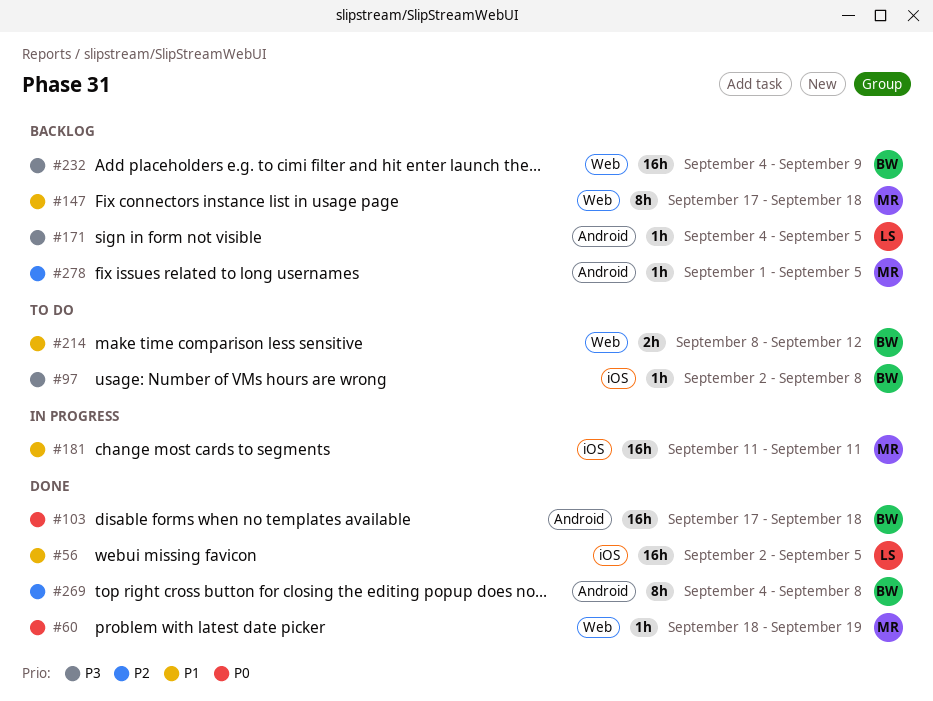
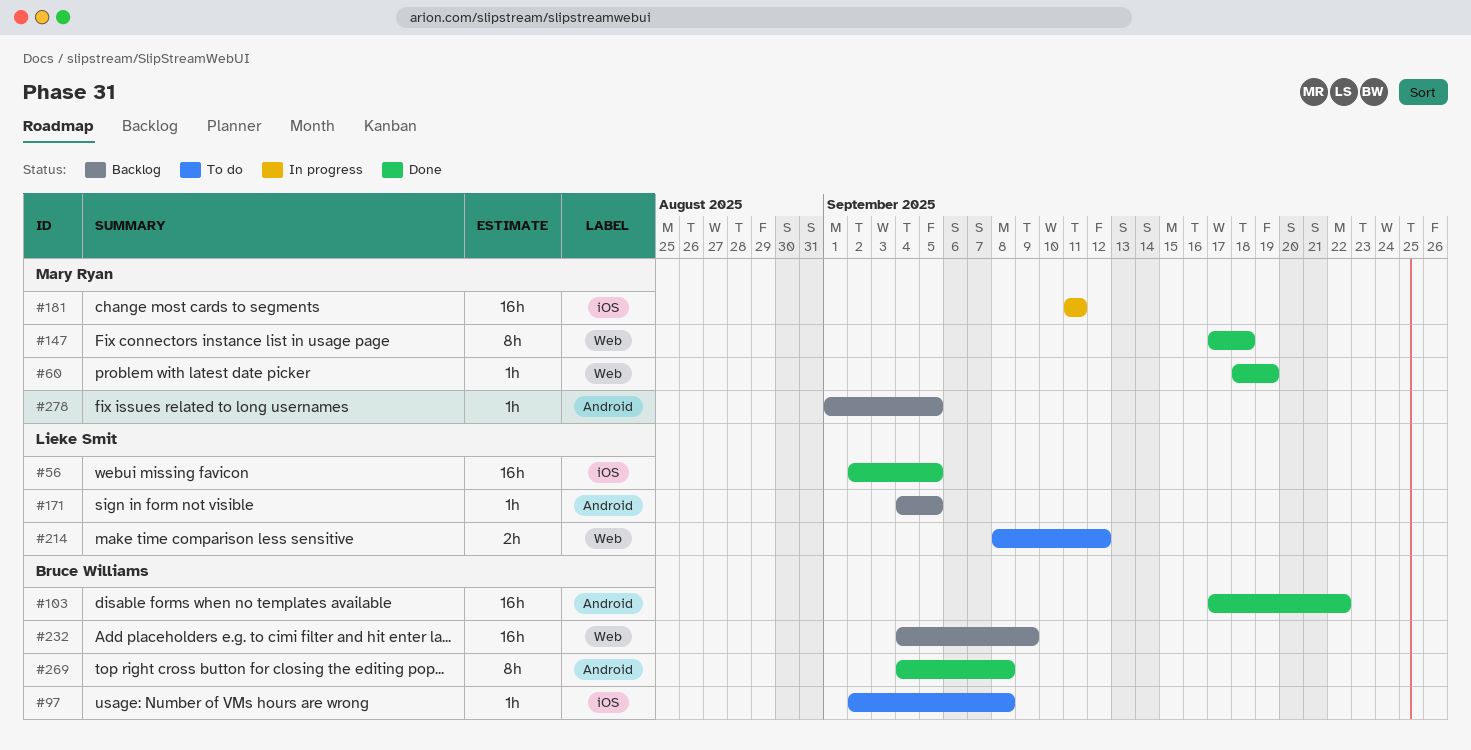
#103, due: Sep 18 -> Sep 22
#147, status: Backlog -> Done
#214, owner: Bruce Williams -> Lieke Smit

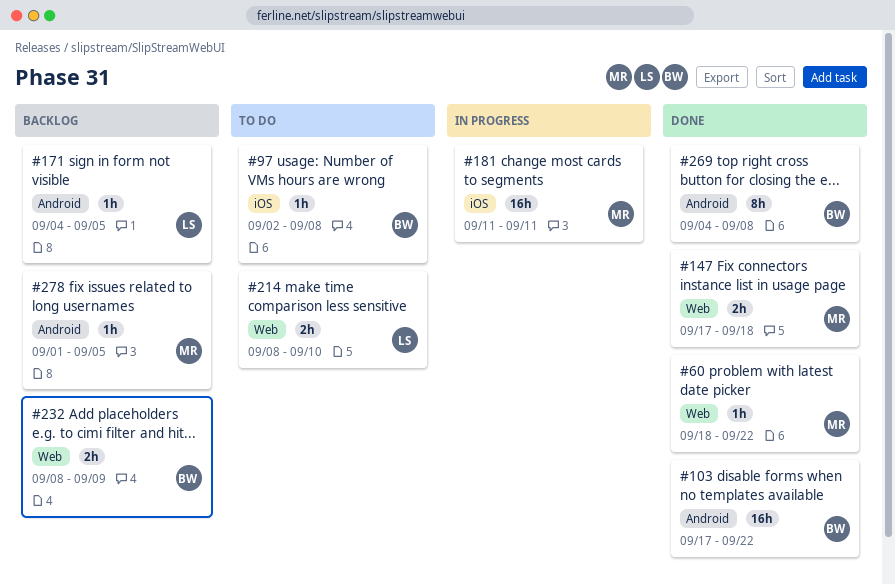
#56: present -> none
#60, due: Sep 19 -> Sep 22
#147, estimate: 8h -> 2h
#214, due: Sep 12 -> Sep 10
#232, estimate: 16h -> 2h
#232, start: Sep 4 -> Sep 8

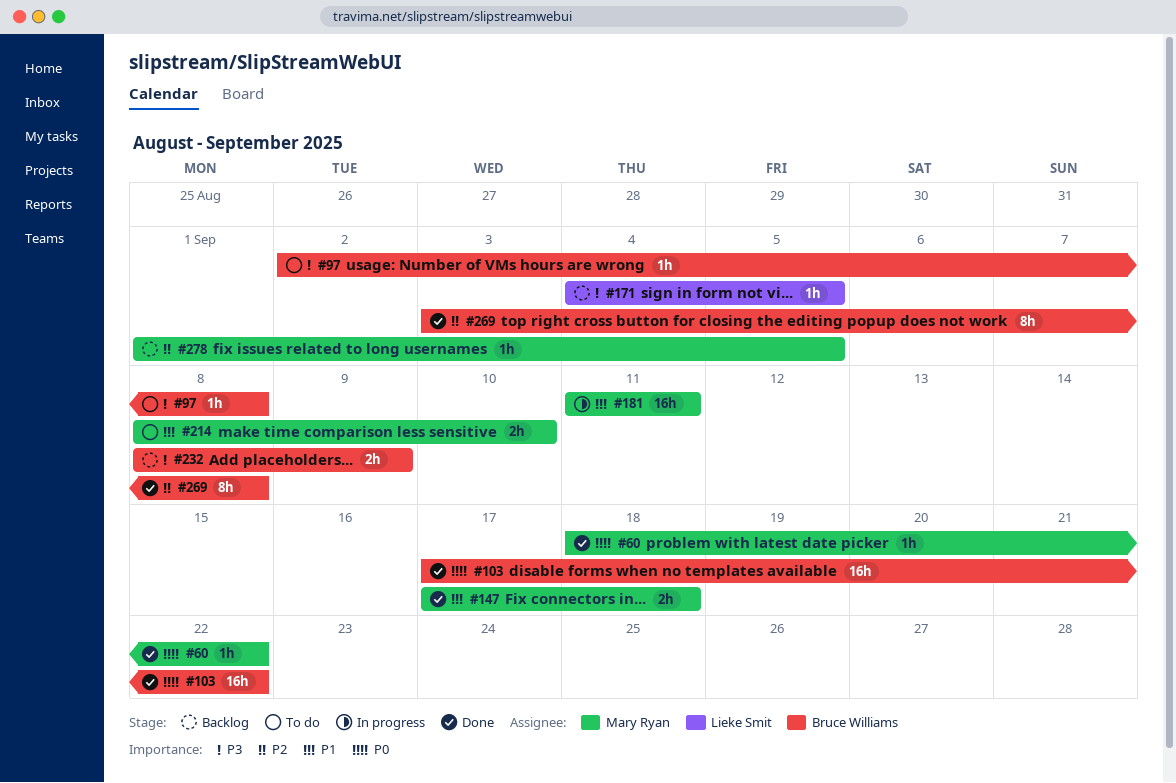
#214, owner: Lieke Smit -> Mary Ryan
#269, start: Sep 4 -> Sep 3

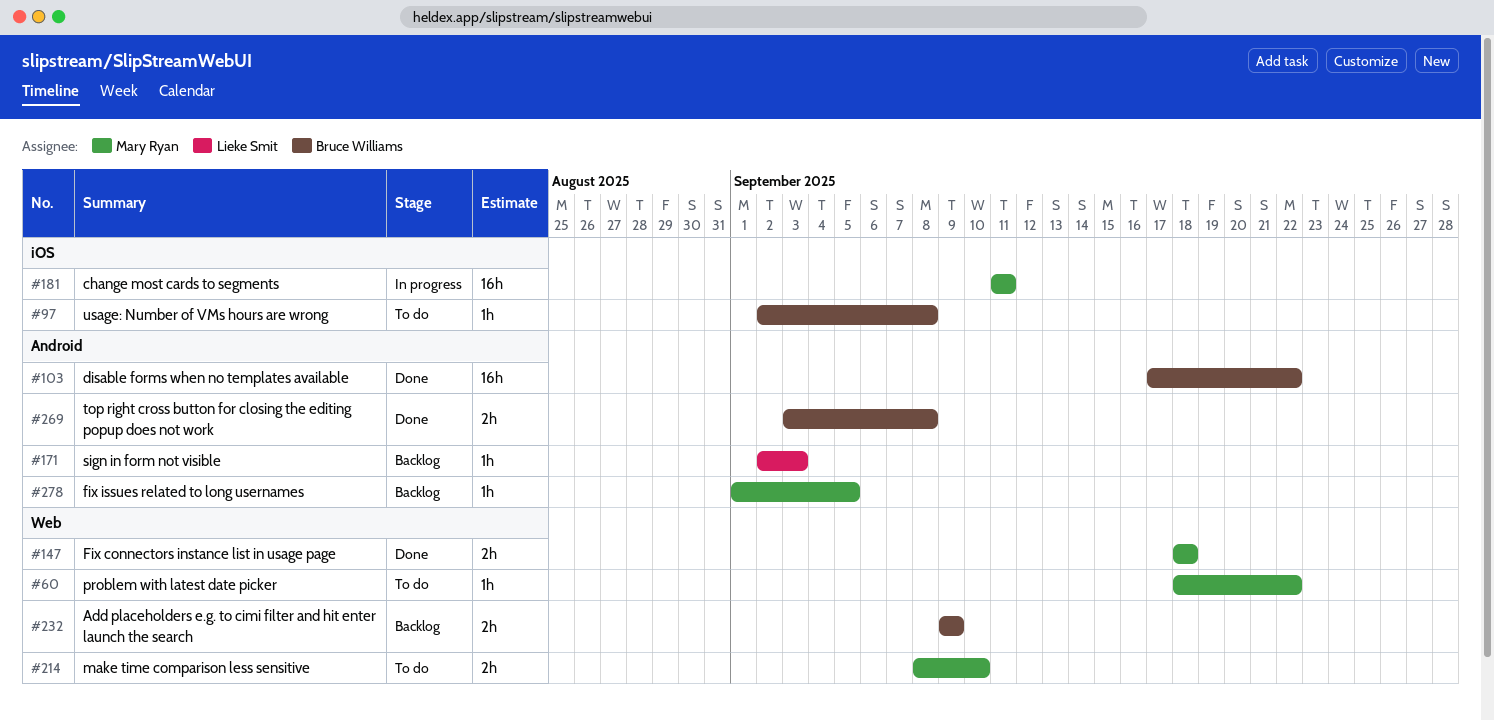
#60, status: Done -> To do
#147, start: Sep 17 -> Sep 18
#171, start: Sep 4 -> Sep 2
#171, due: Sep 5 -> Sep 3
#232, start: Sep 8 -> Sep 9
#269, estimate: 8h -> 2h

